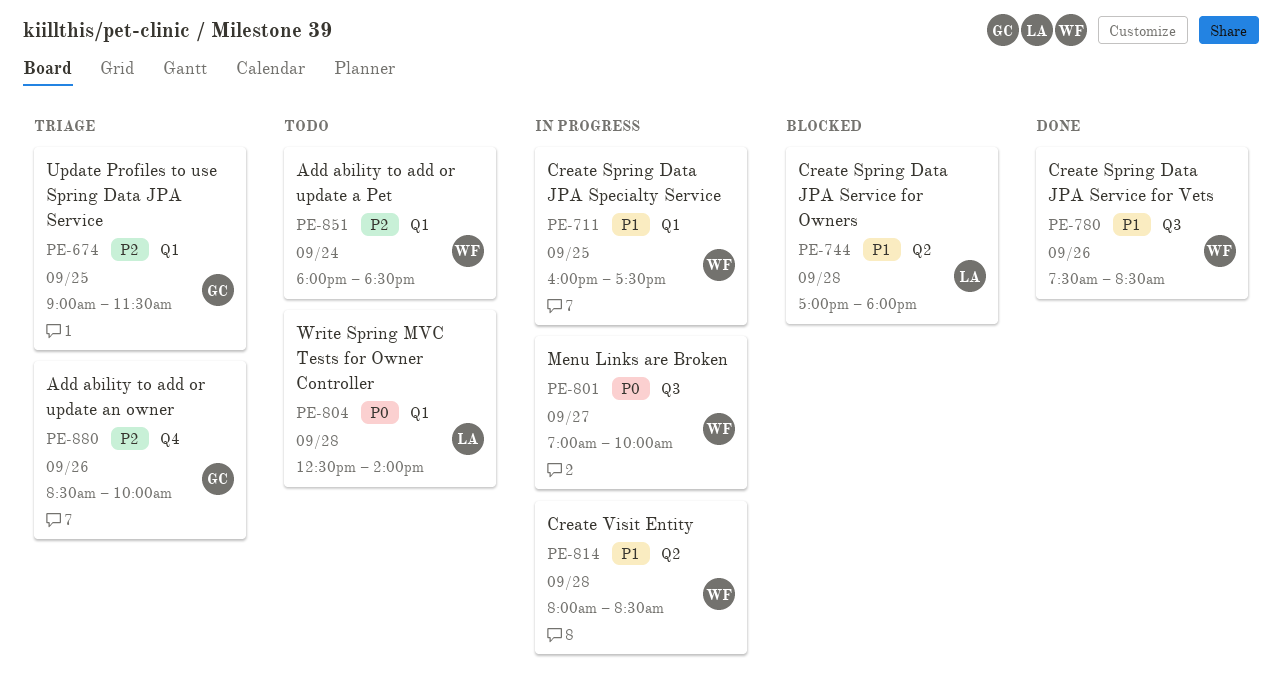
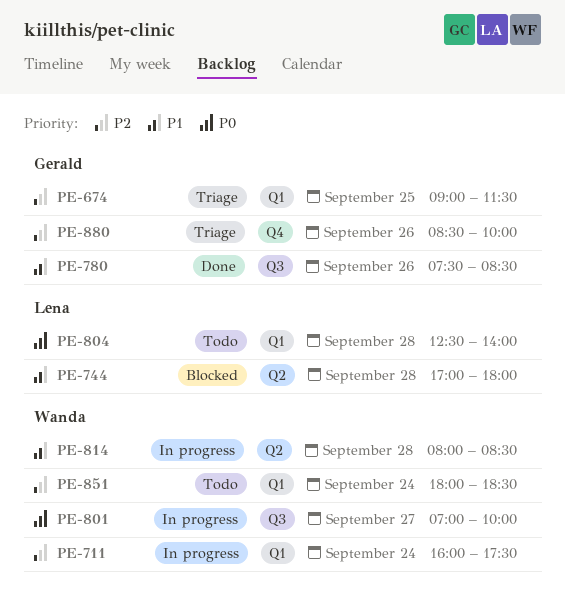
PE-711, priority: P1 -> P2
PE-711, day: Sep 25 -> Sep 24
PE-780, owner: Wanda -> Gerald

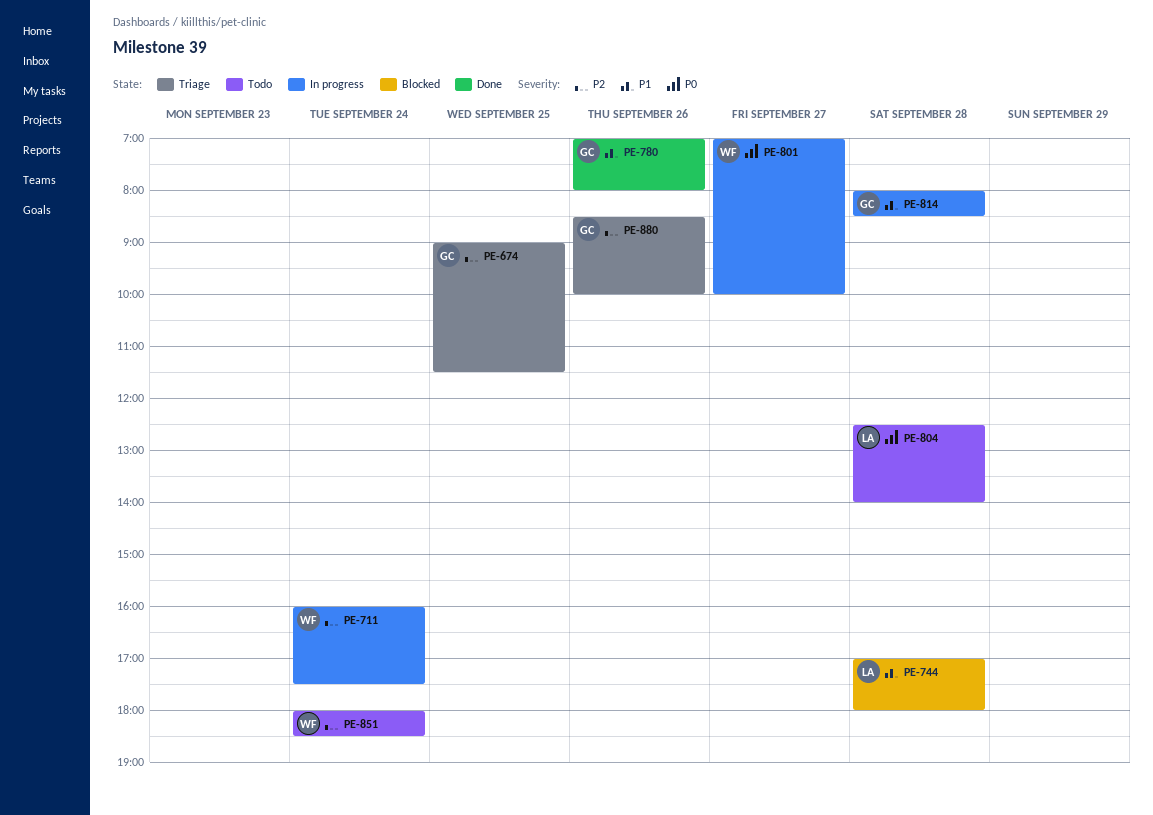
PE-780, begins: 07:30 -> 07:00
PE-780, ends: 08:30 -> 08:00
PE-814, owner: Wanda -> Gerald

